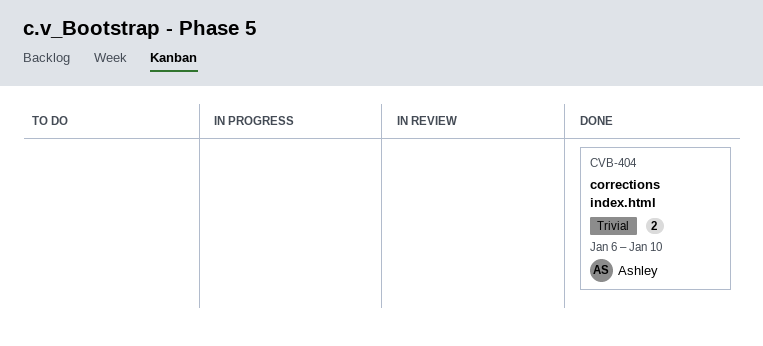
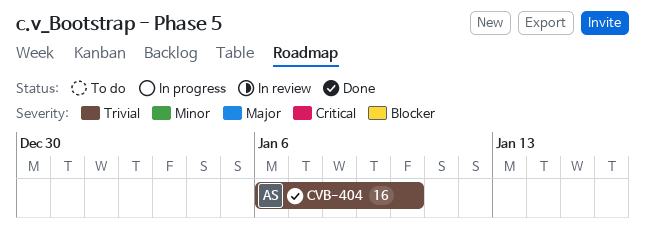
CVB-404, estimate: 2 -> 16

